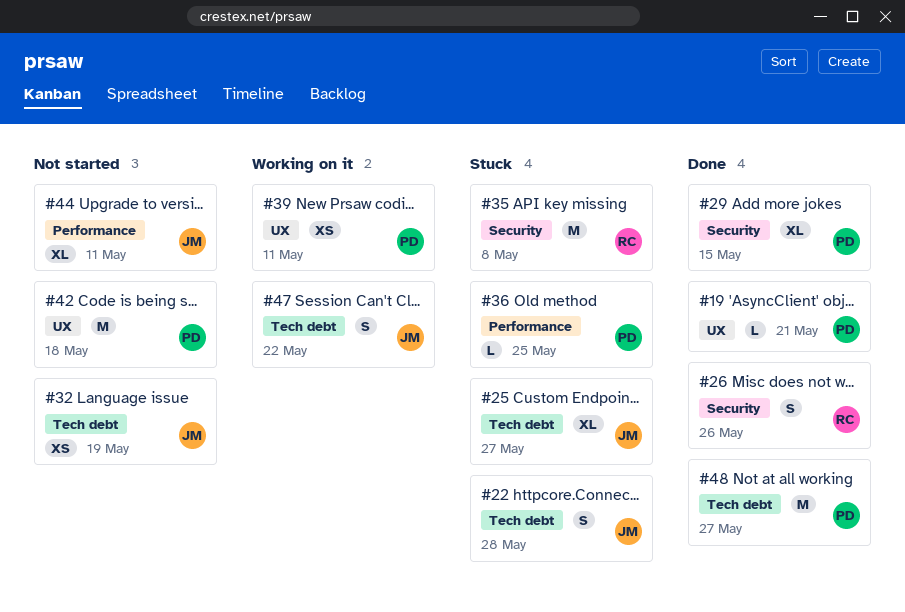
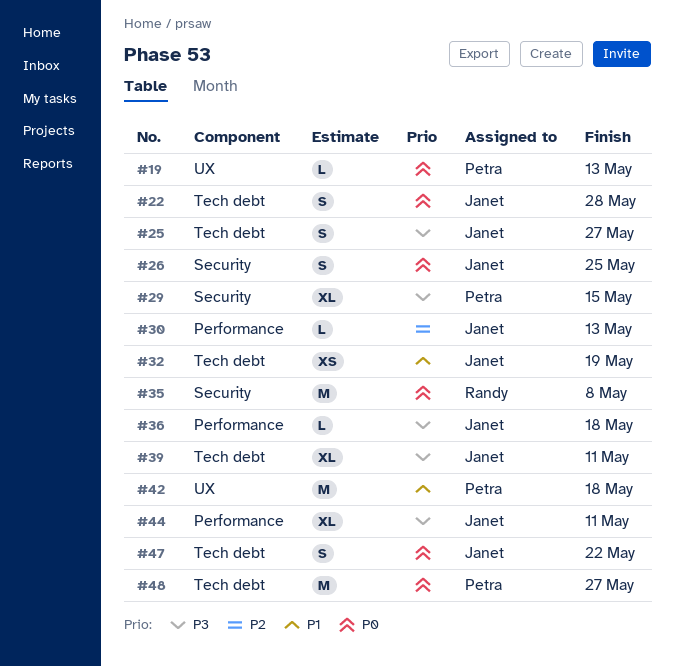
#19, due: May 21 -> May 13
#25, estimate: XL -> S
#26, owner: Randy -> Janet
#26, due: May 26 -> May 25
#30: none -> present
#36, owner: Petra -> Janet
#36, due: May 25 -> May 18
#39, owner: Petra -> Janet
#39, label: UX -> Tech debt
#39, estimate: XS -> XL

